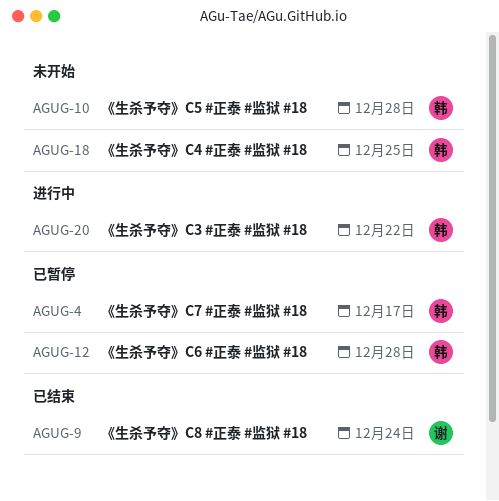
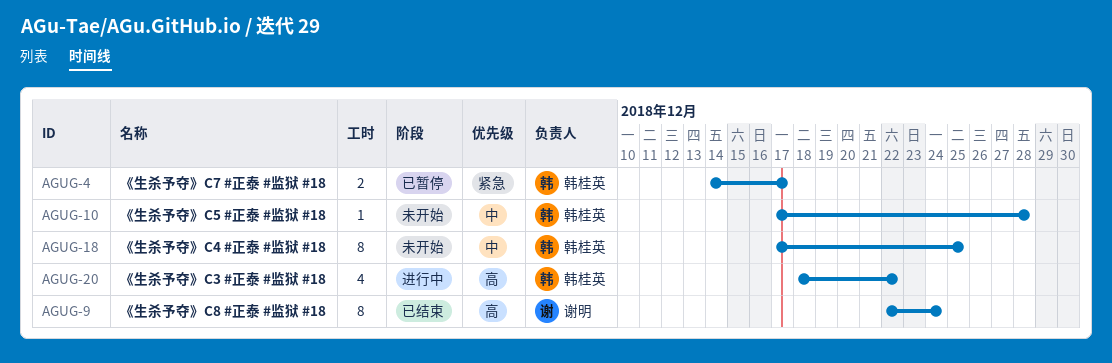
AGUG-12: present -> none

